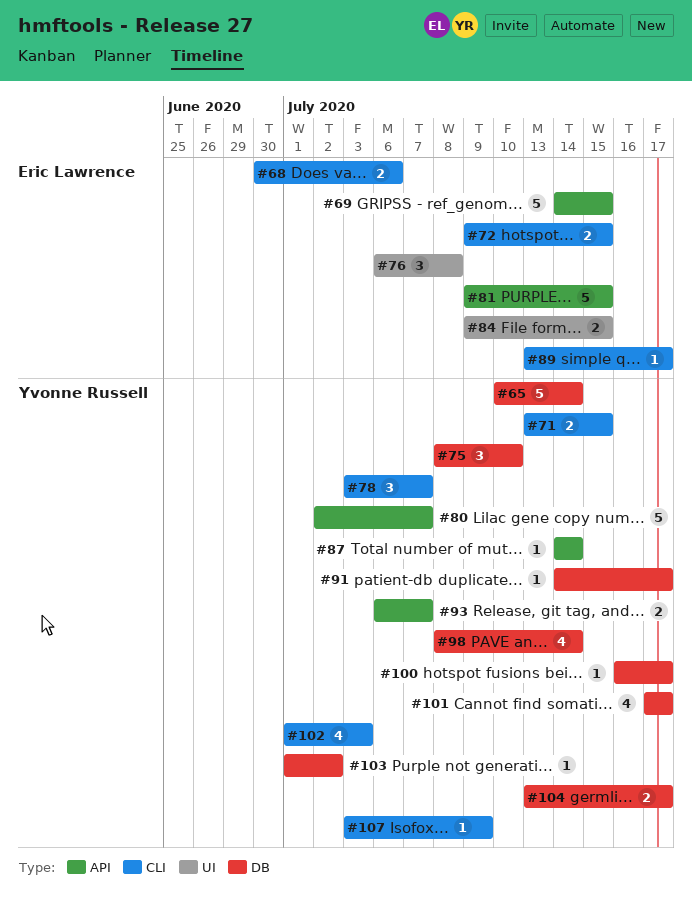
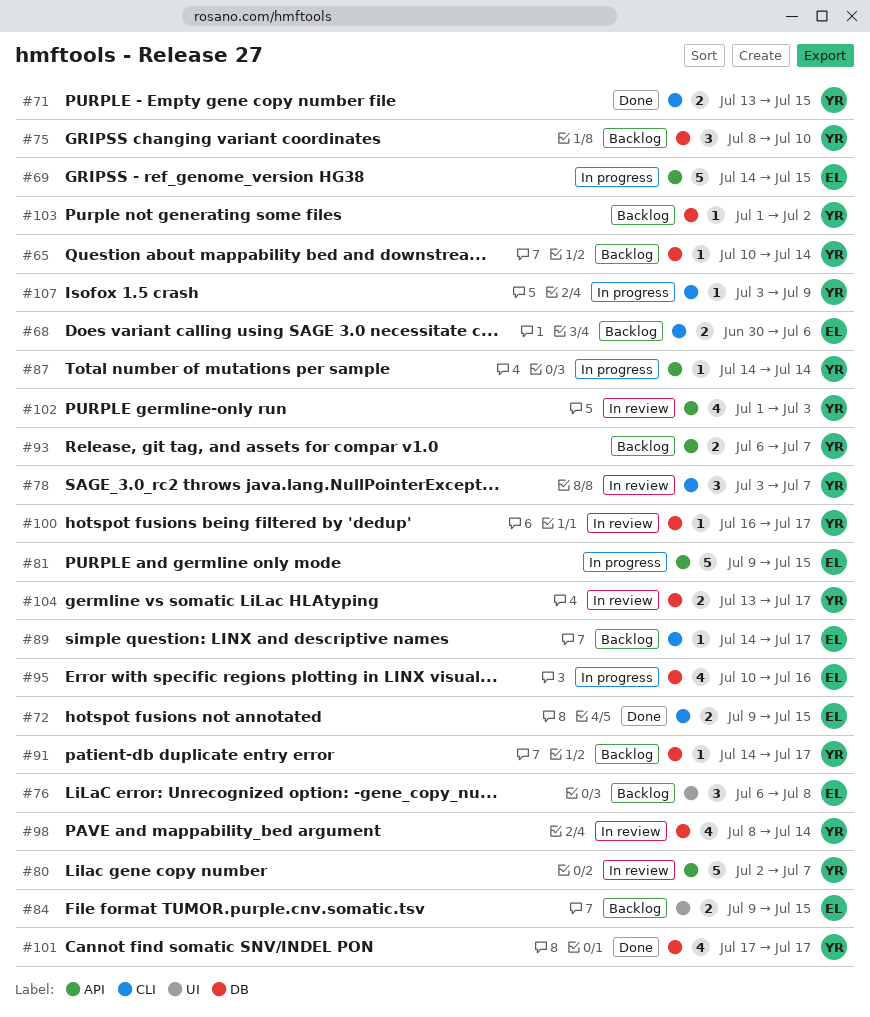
#65, estimate: 5 -> 1
#89, start: Jul 13 -> Jul 14
#95: none -> present
#102, label: CLI -> API

